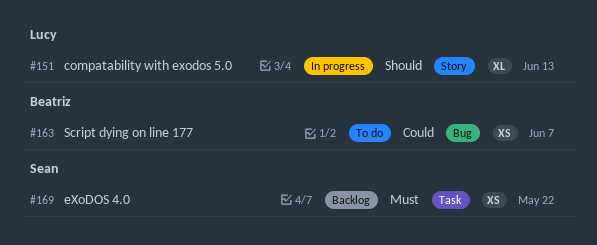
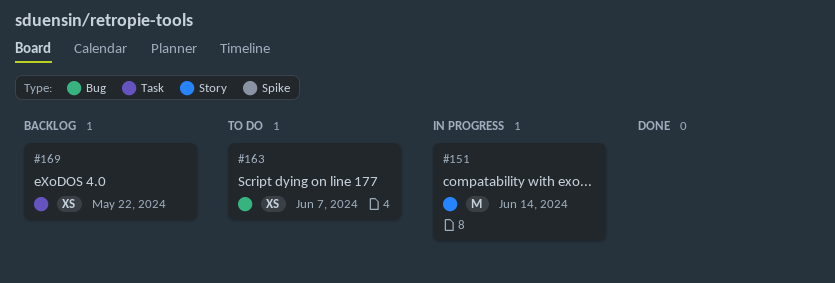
#151, estimate: XL -> M
#151, due: Jun 13 -> Jun 14

